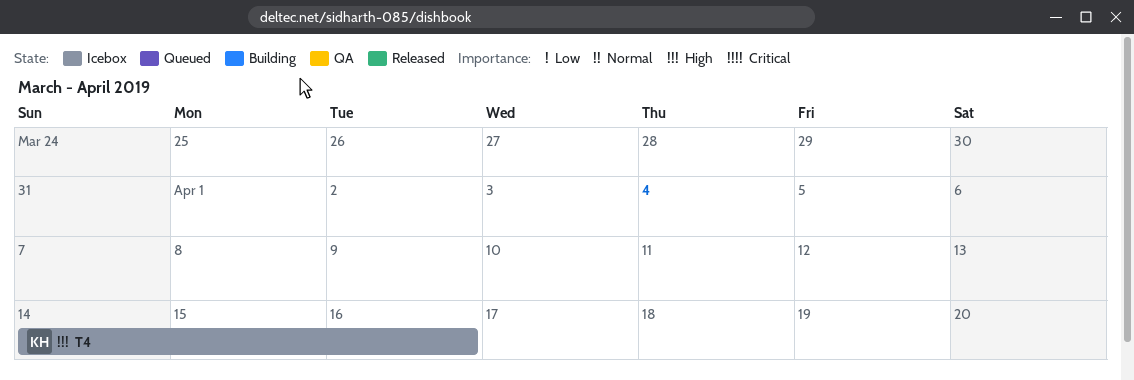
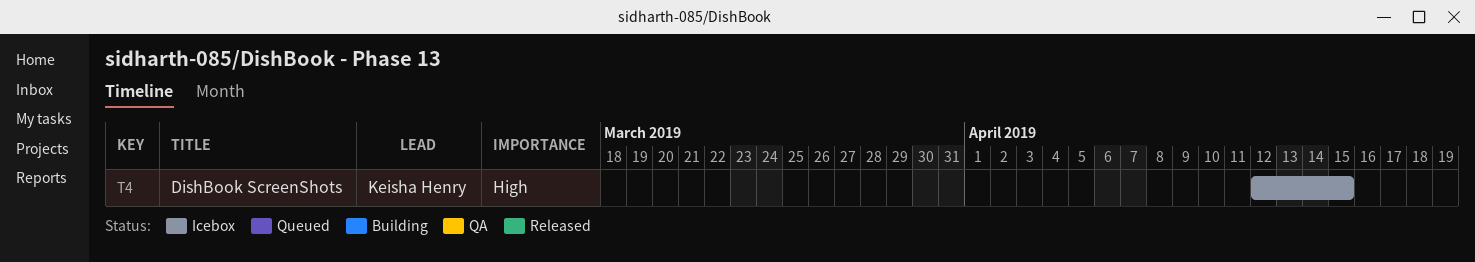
T4, start: Apr 14 -> Apr 12
T4, due: Apr 16 -> Apr 15

